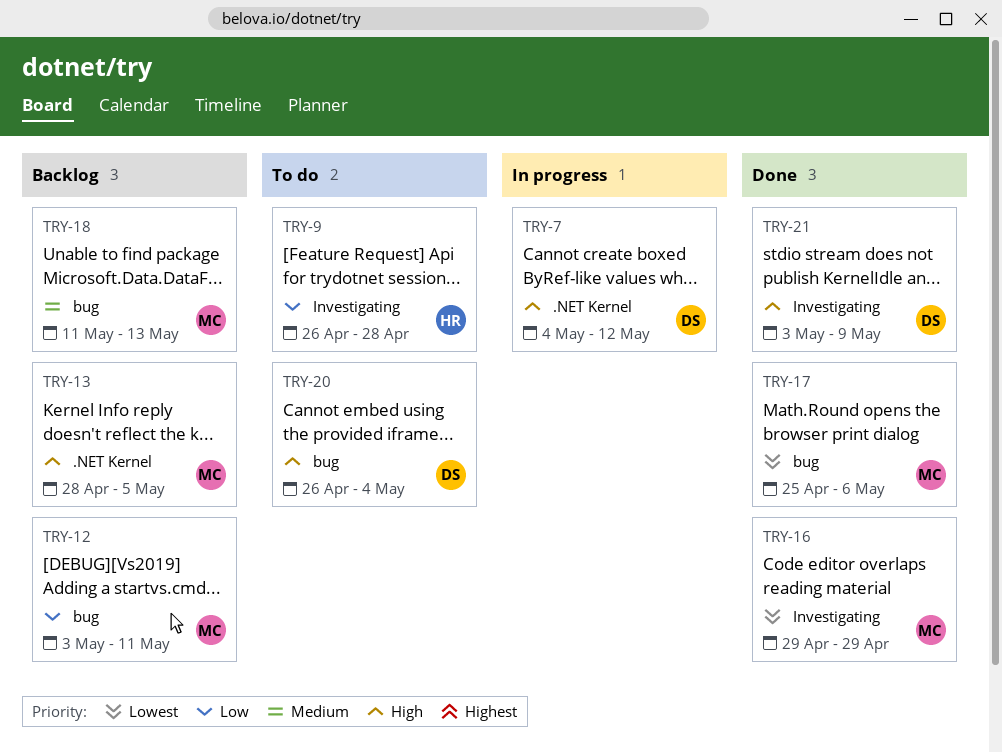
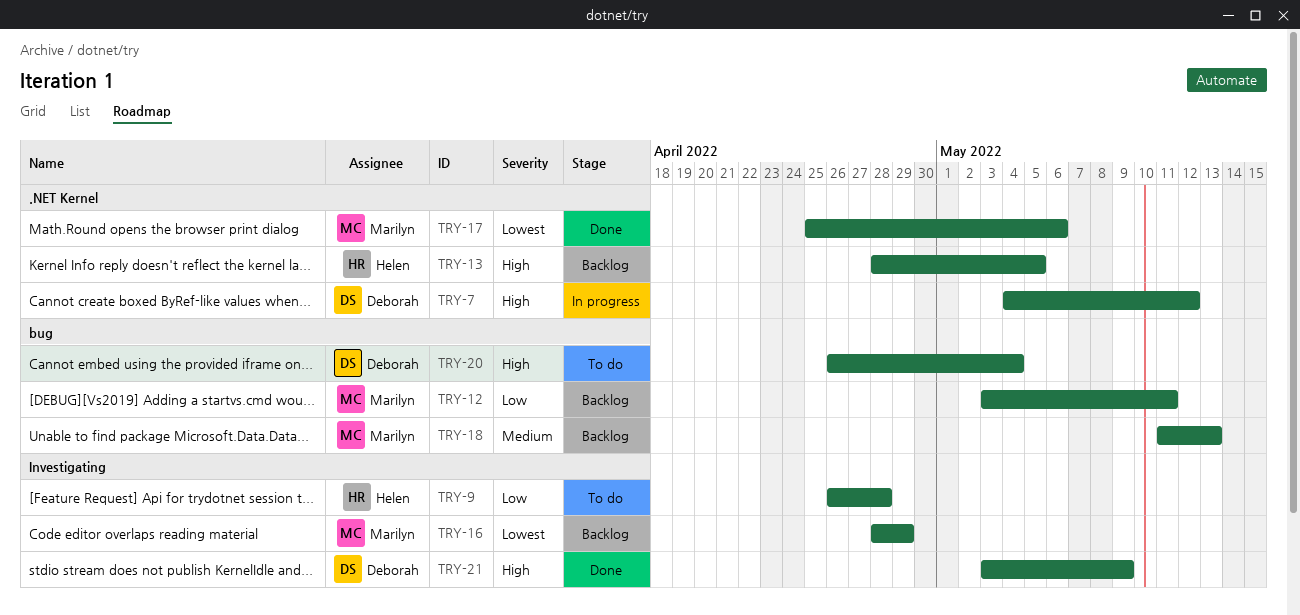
TRY-13, owner: Marilyn -> Helen
TRY-16, status: Done -> Backlog
TRY-16, start: Apr 29 -> Apr 28
TRY-17, label: bug -> .NET Kernel

